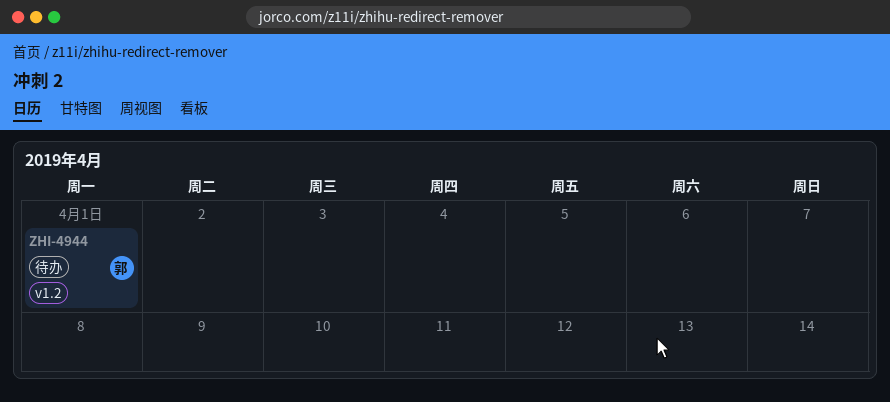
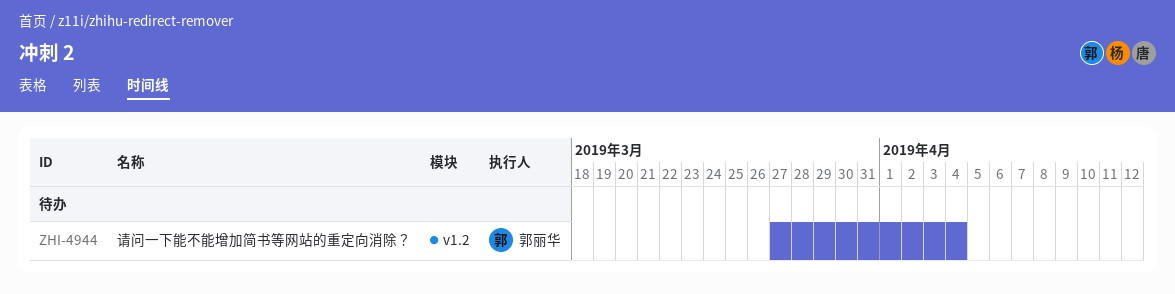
ZHI-4944, due: Apr 1 -> Apr 4

